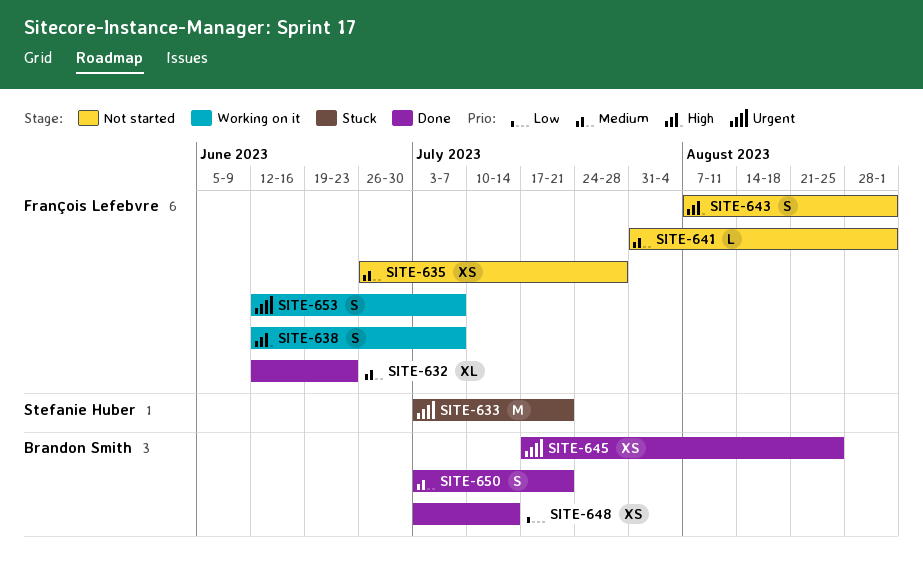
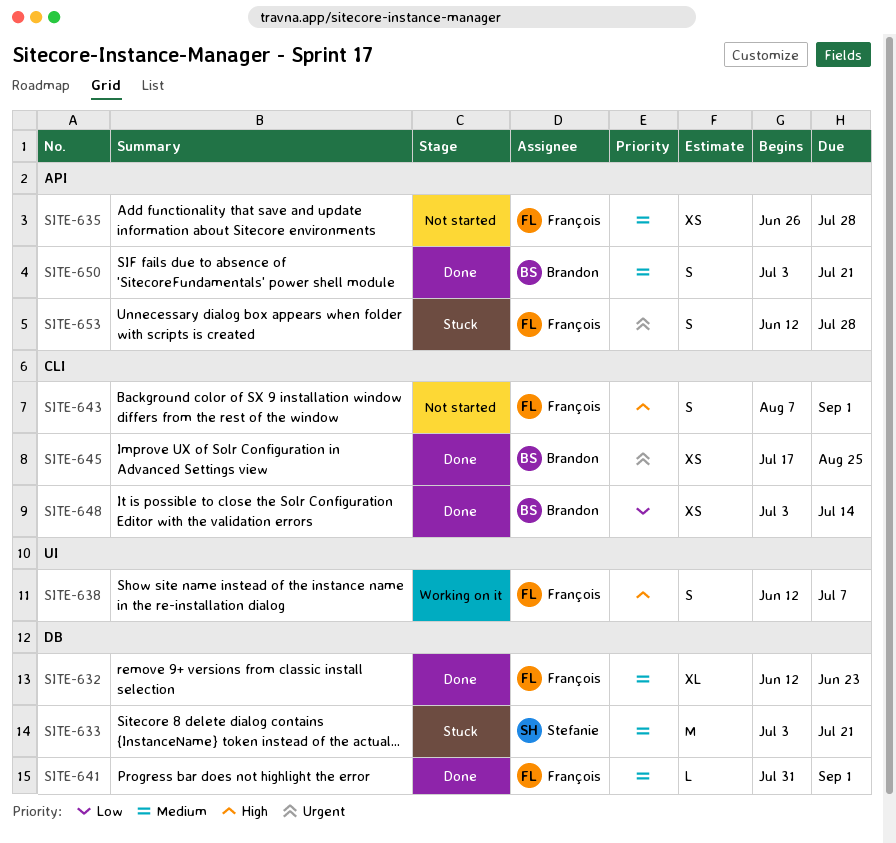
SITE-633, priority: Urgent -> Medium
SITE-641, status: Not started -> Done
SITE-653, status: Working on it -> Stuck
SITE-653, due: Jul 7 -> Jul 28

